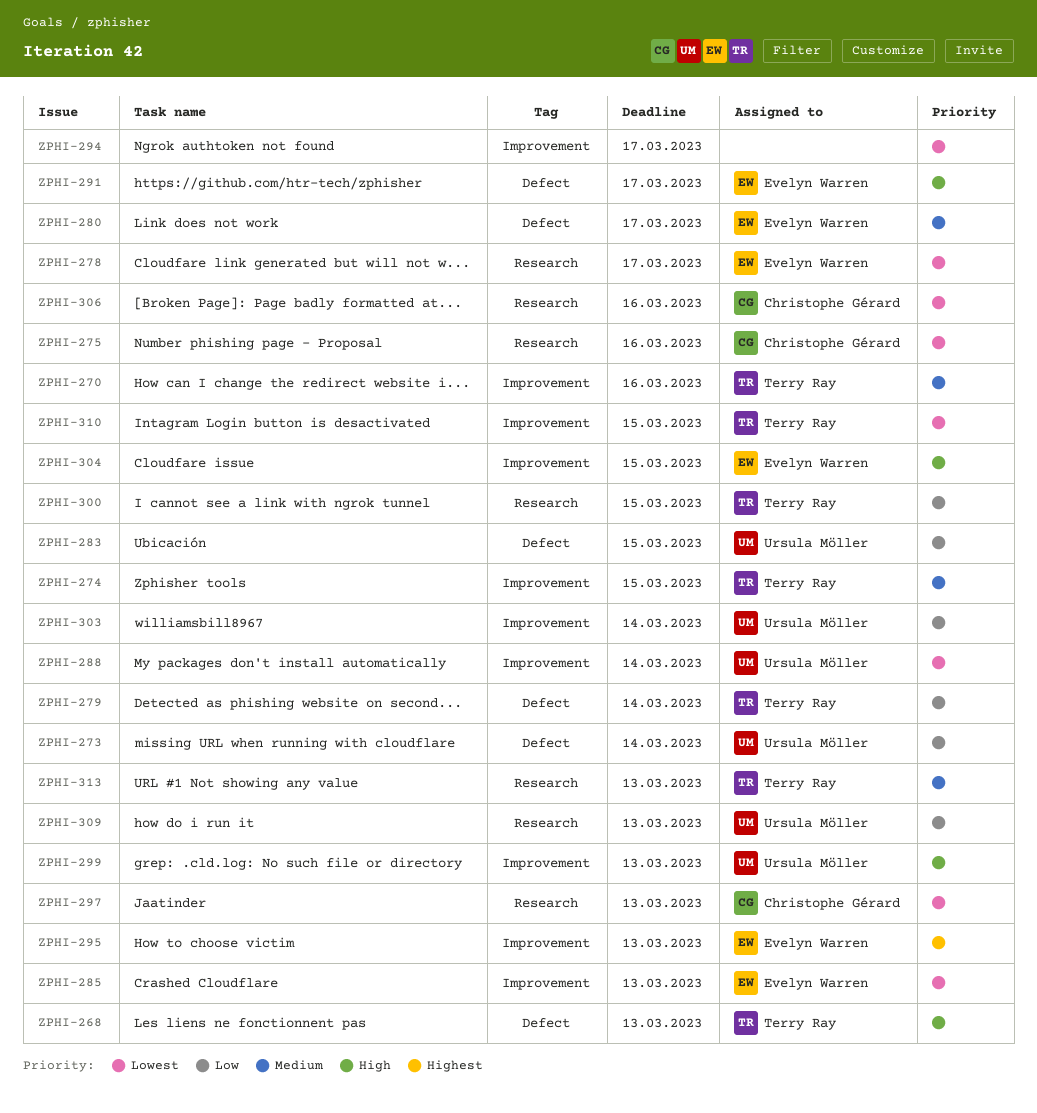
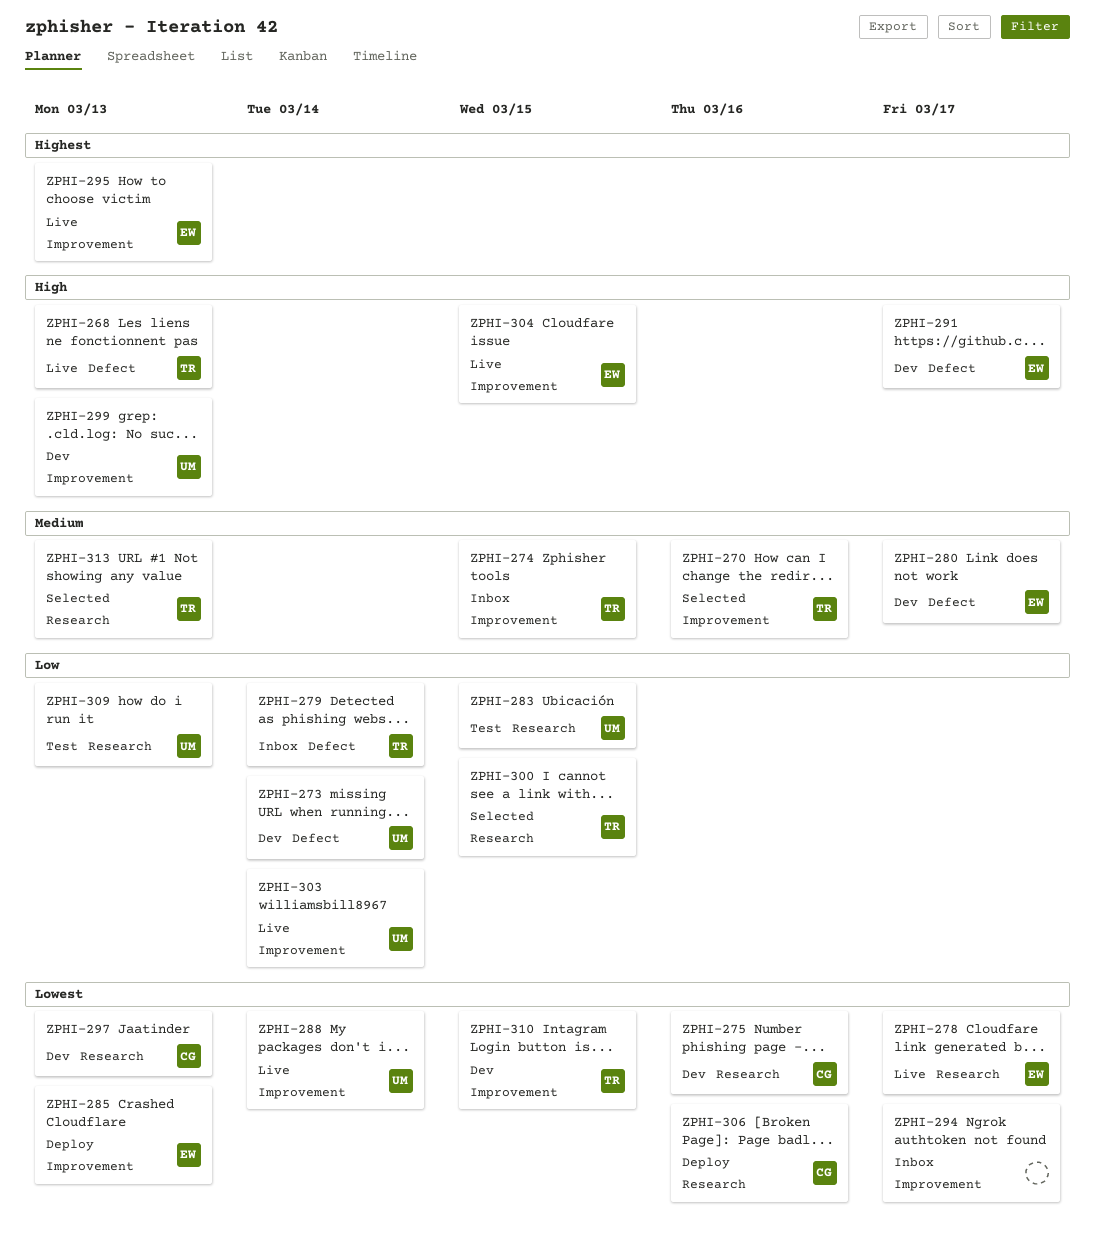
ZPHI-283, label: Defect -> Research

